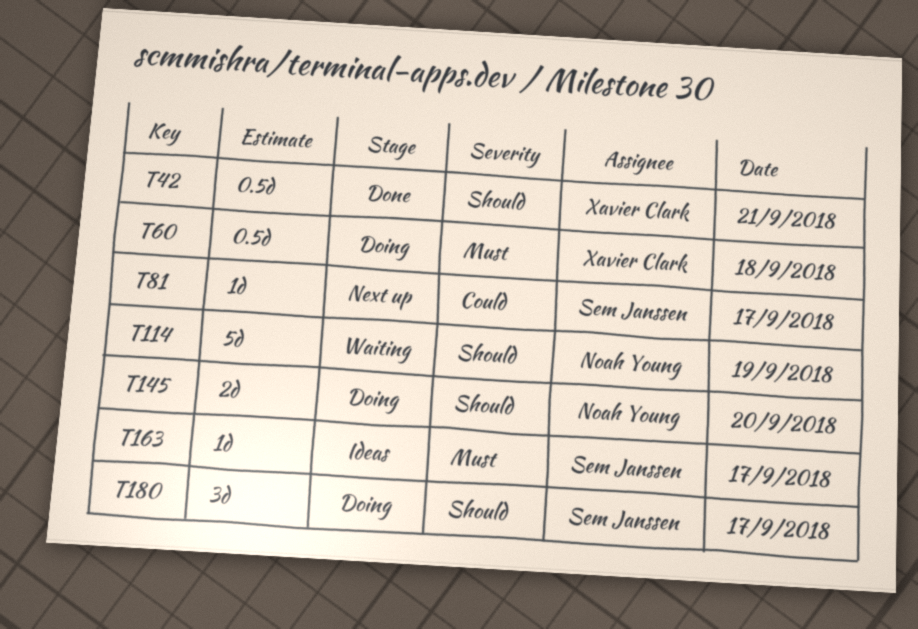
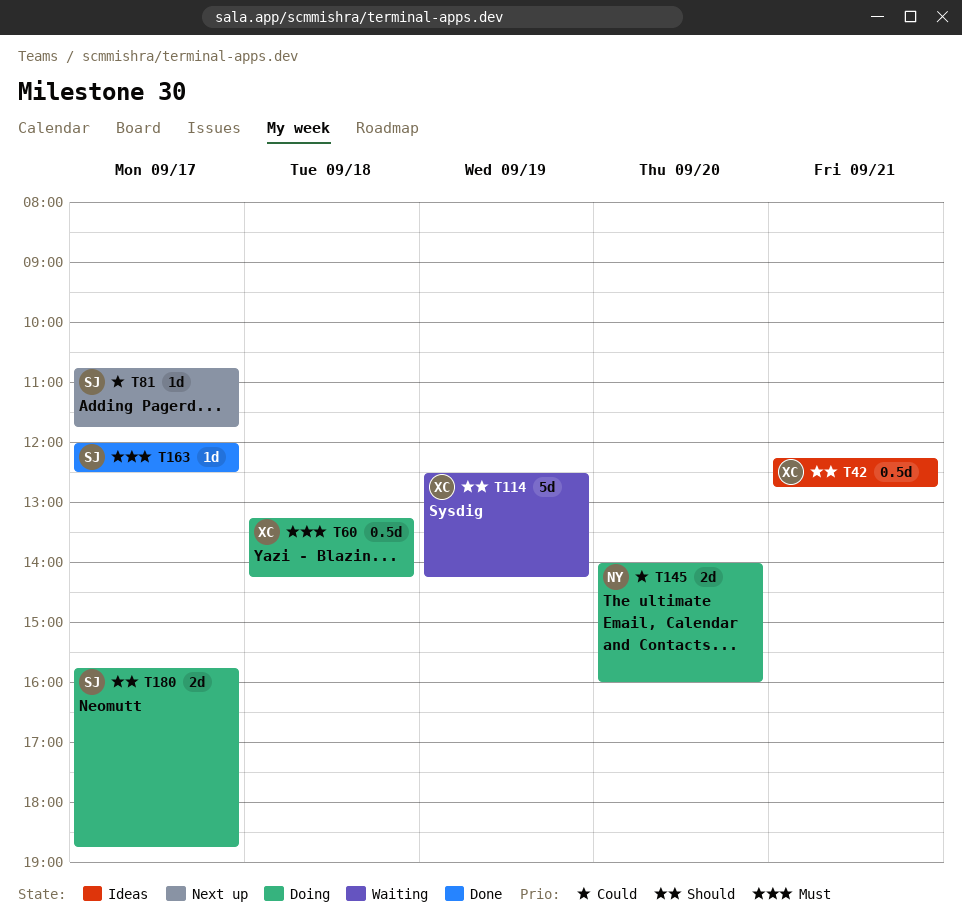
T42, status: Done -> Ideas
T114, owner: Noah Young -> Xavier Clark
T145, priority: Should -> Could
T163, status: Ideas -> Done
T180, estimate: 3d -> 2d

